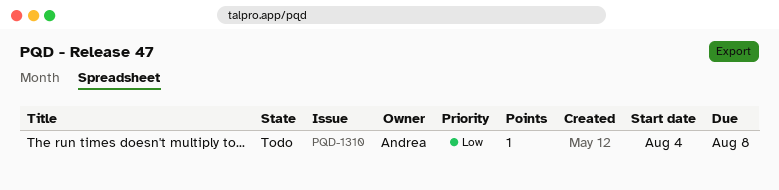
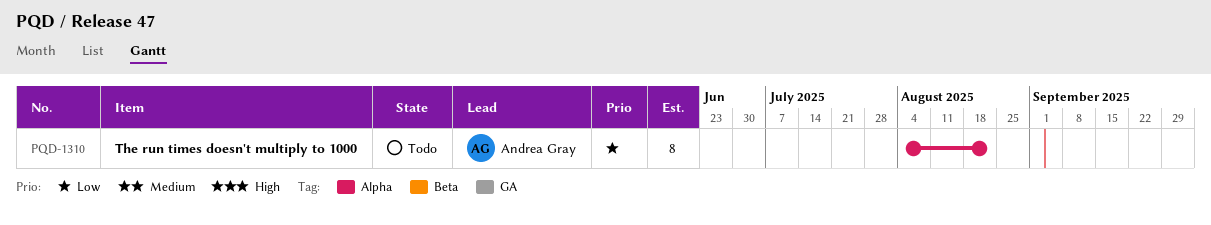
PQD-1310, estimate: 1 -> 8
PQD-1310, due: Aug 8 -> Aug 22

